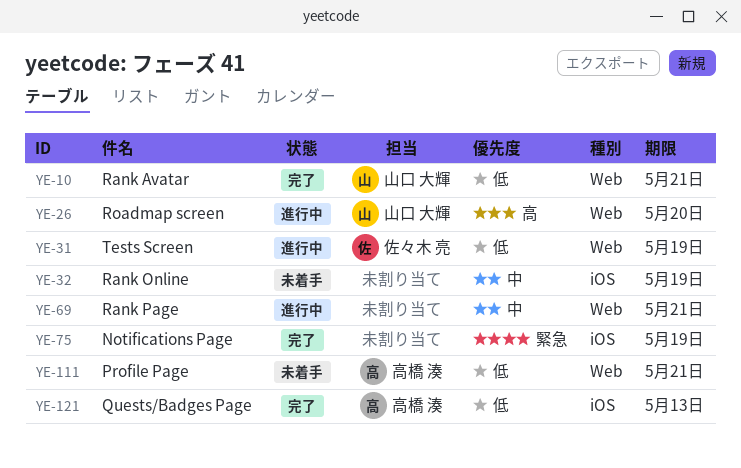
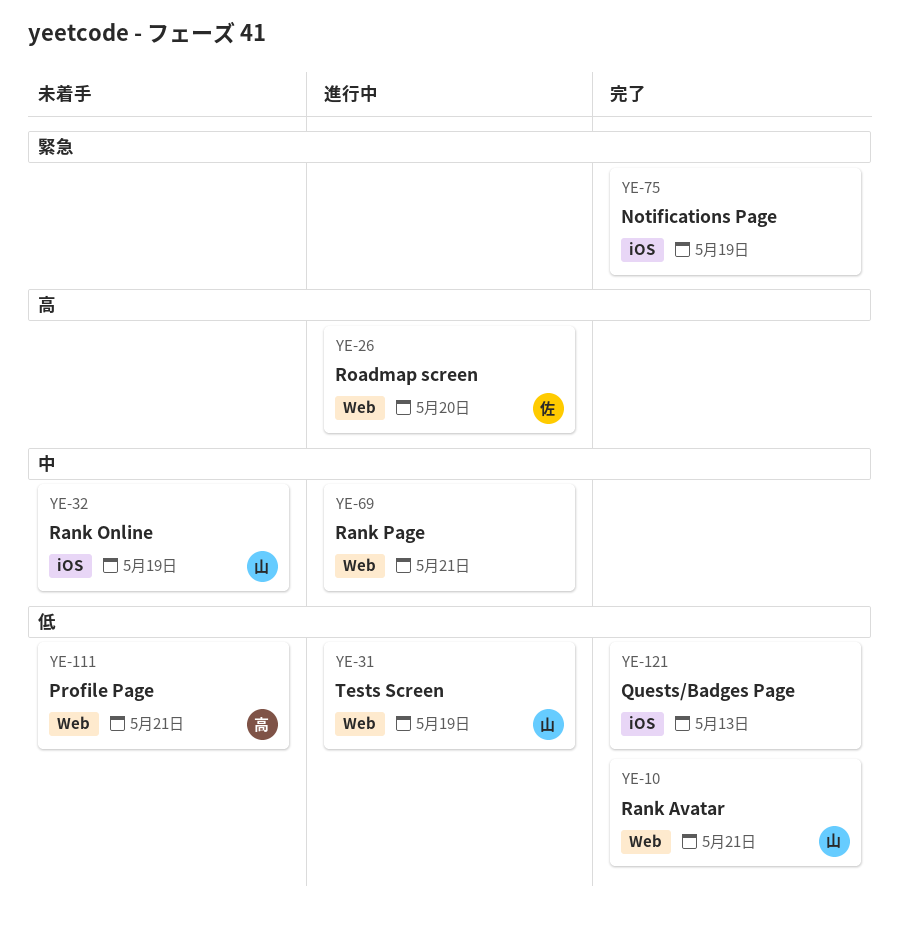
YE-26, owner: 山口 大輝 -> 佐々木 亮
YE-31, owner: 佐々木 亮 -> 山口 大輝
YE-32, owner: none -> 山口 大輝
YE-121, owner: 高橋 湊 -> none

